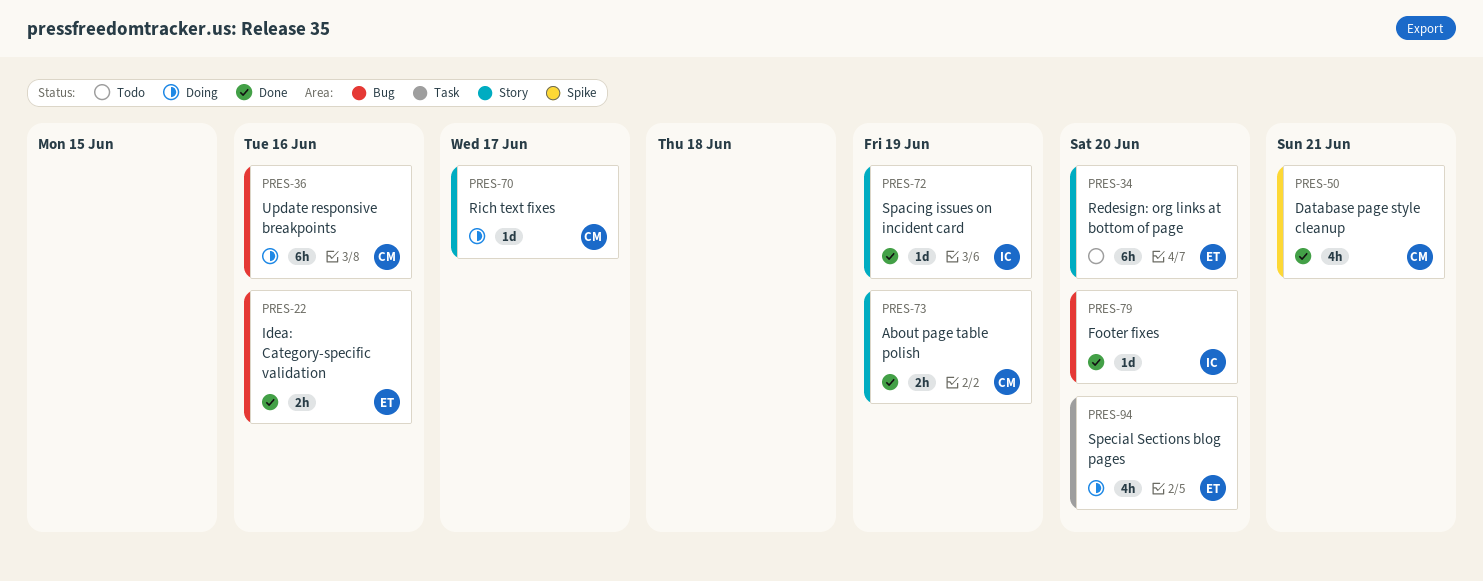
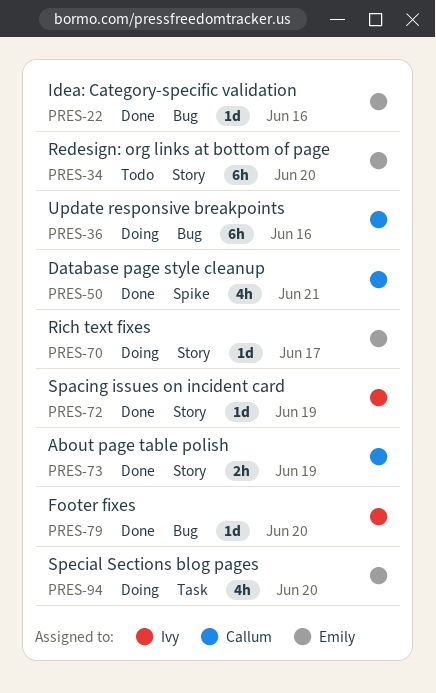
PRES-22, estimate: 2h -> 1d
PRES-70, owner: Callum -> Emily

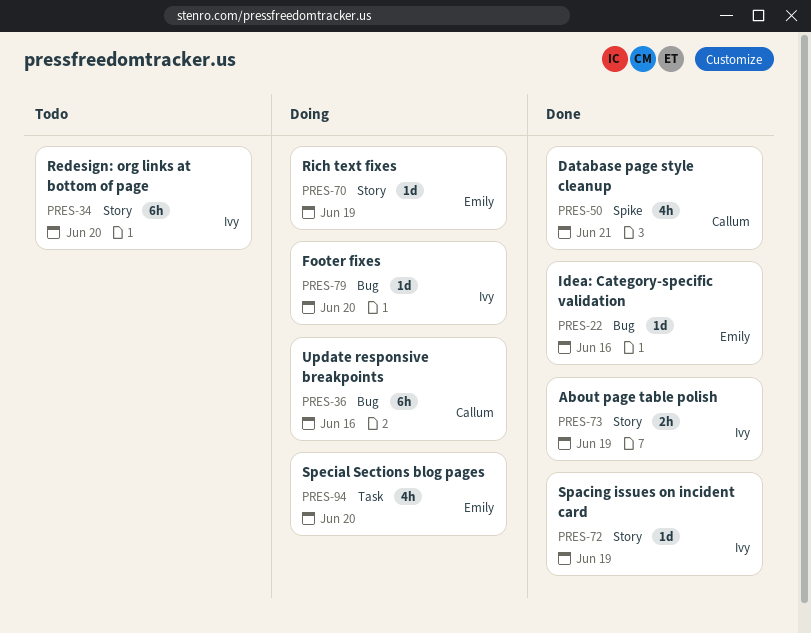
PRES-34, owner: Emily -> Ivy
PRES-70, due: Jun 17 -> Jun 19
PRES-73, owner: Callum -> Ivy
PRES-79, status: Done -> Doing

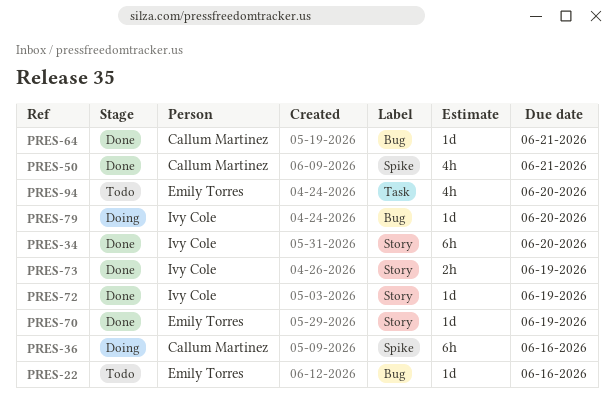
PRES-22, status: Done -> Todo
PRES-34, status: Todo -> Done
PRES-36, label: Bug -> Spike
PRES-64: none -> present
PRES-70, status: Doing -> Done
PRES-94, status: Doing -> Todo

